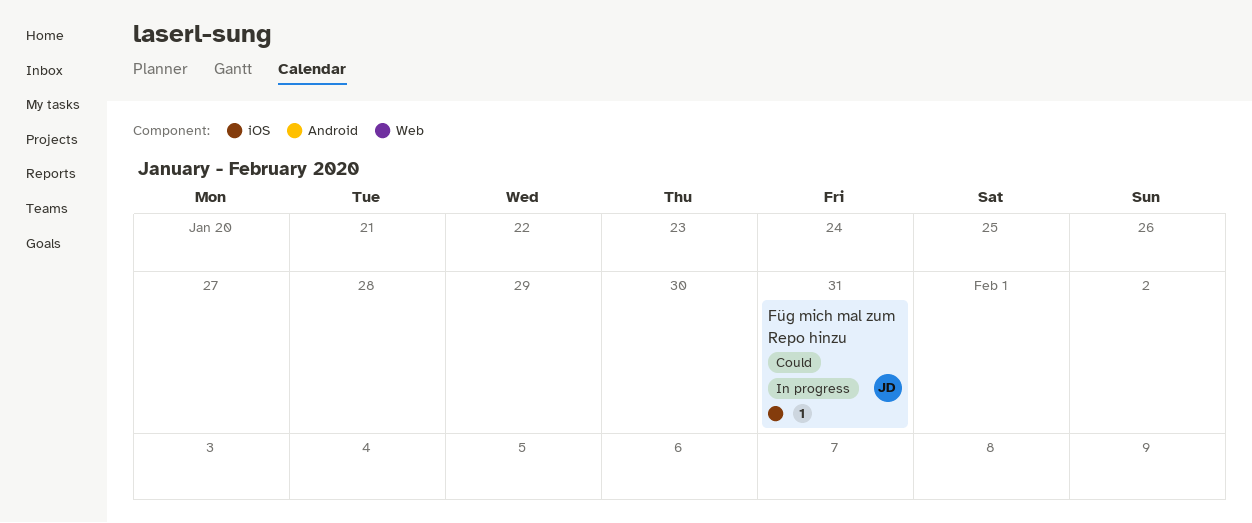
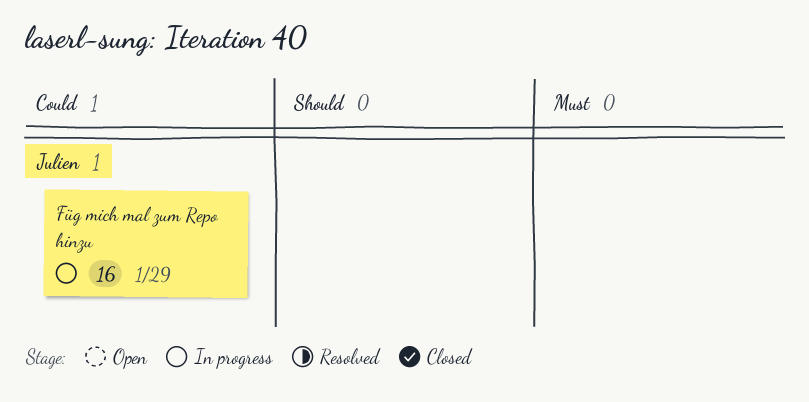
Füg mich mal zum Repo hinzu, estimate: 1 -> 16
Füg mich mal zum Repo hinzu, due: Jan 31 -> Jan 29

